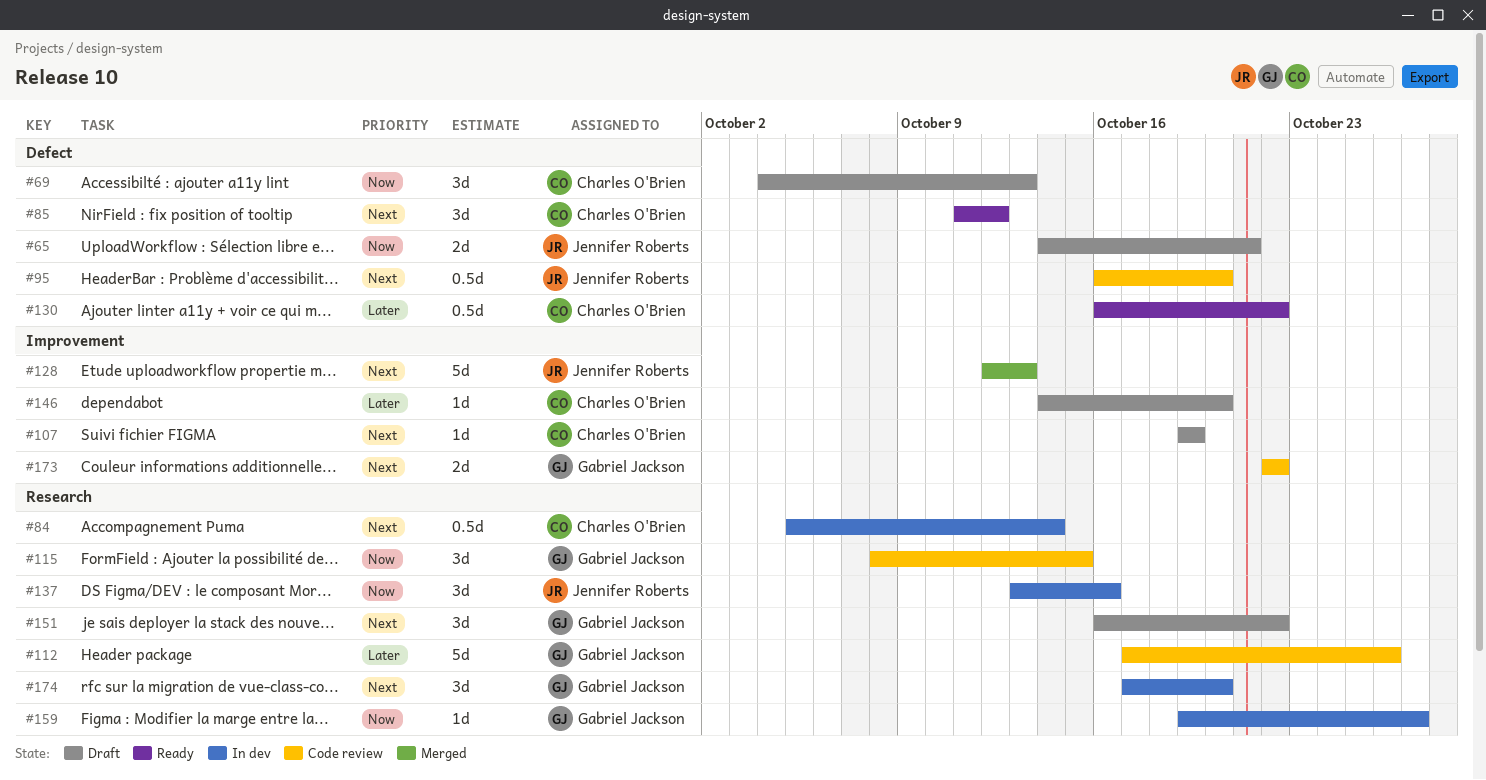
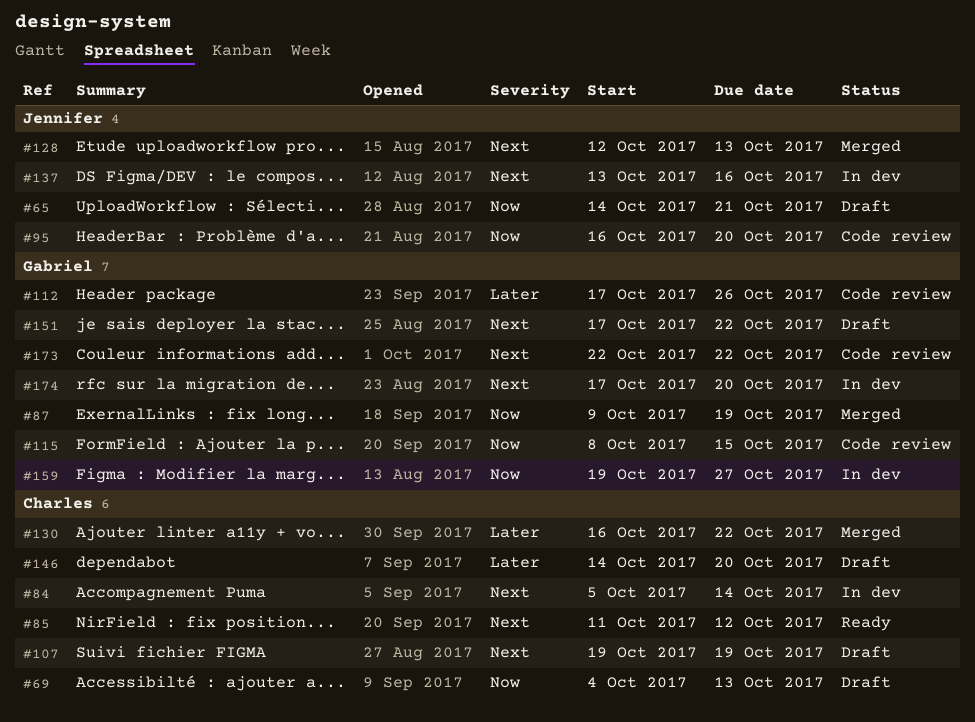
#87: none -> present
#95, priority: Next -> Now
#130, status: Ready -> Merged
#137, priority: Now -> Next
#151, start: Oct 16 -> Oct 17

